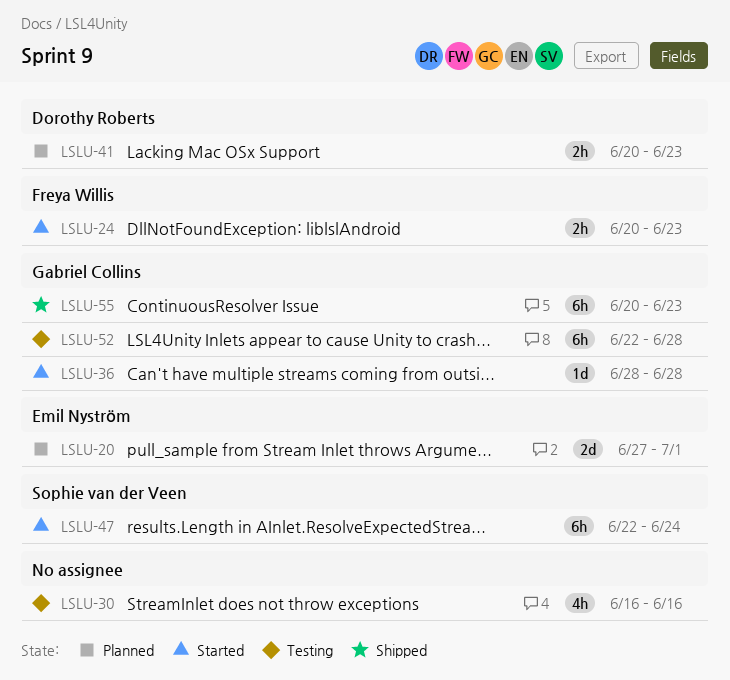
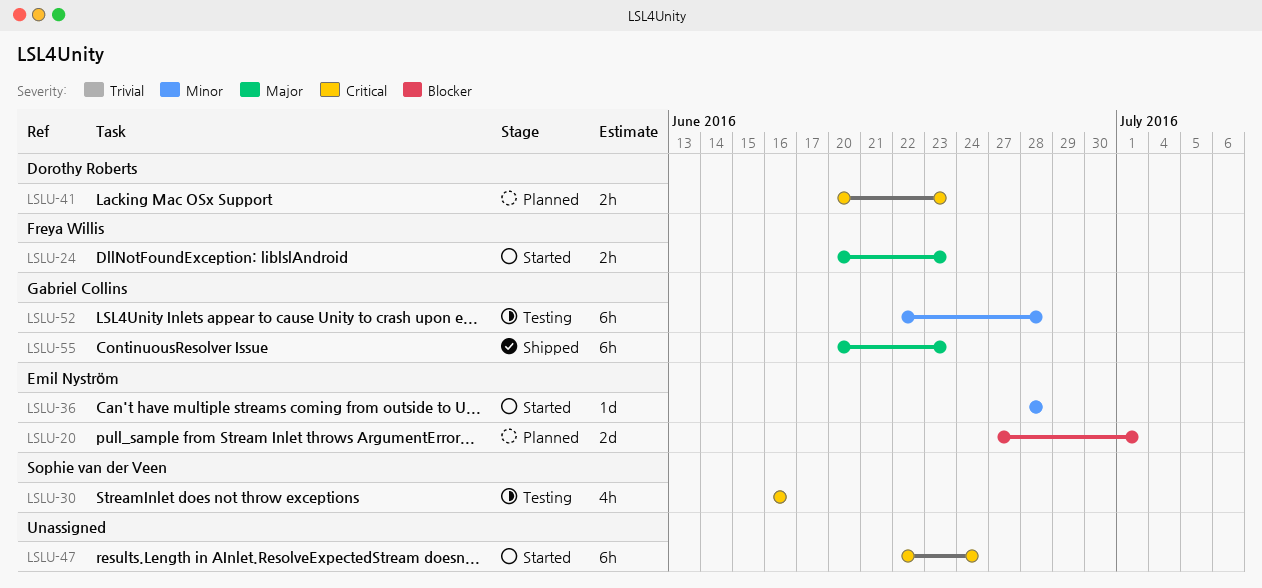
LSLU-30, owner: none -> Sophie van der Veen
LSLU-36, owner: Gabriel Collins -> Emil Nyström
LSLU-47, owner: Sophie van der Veen -> none

